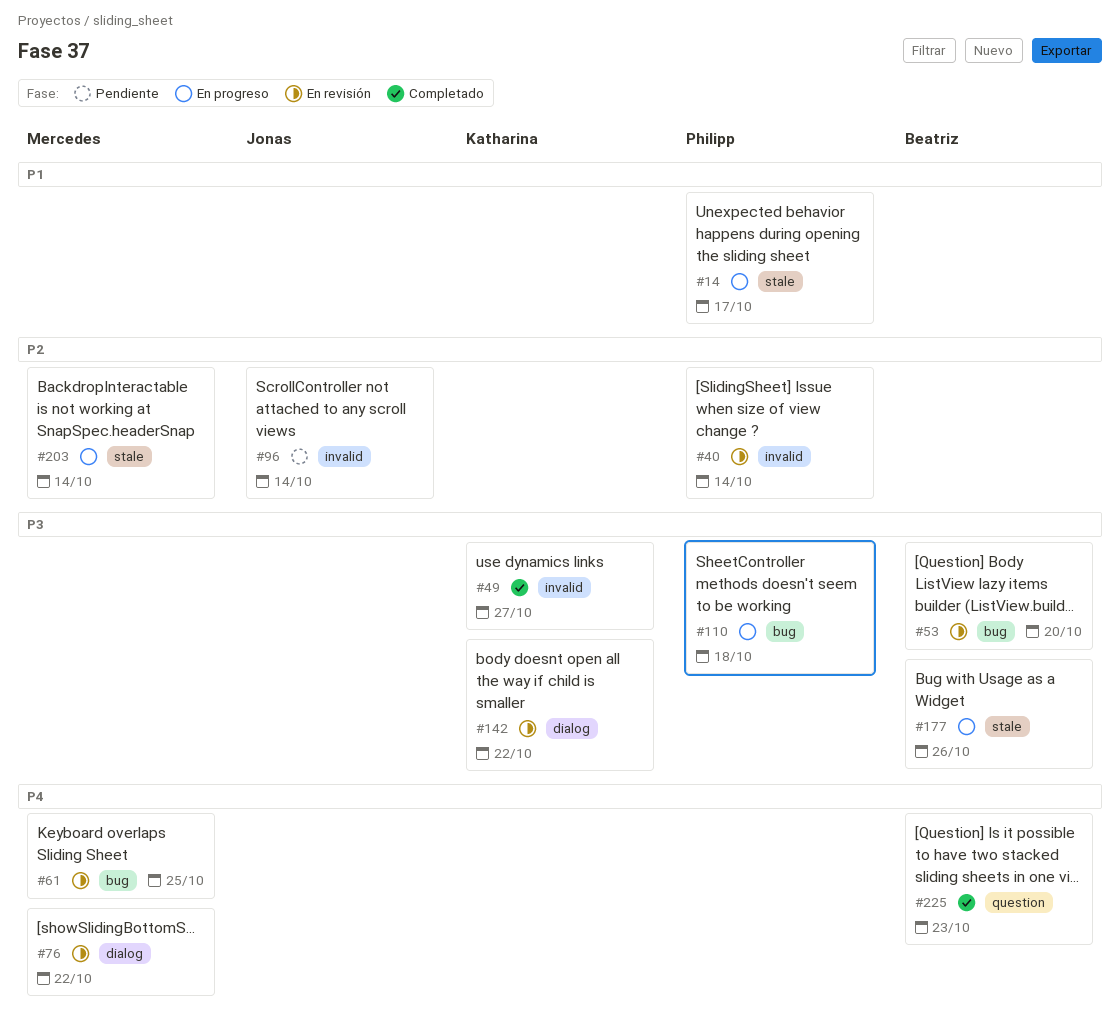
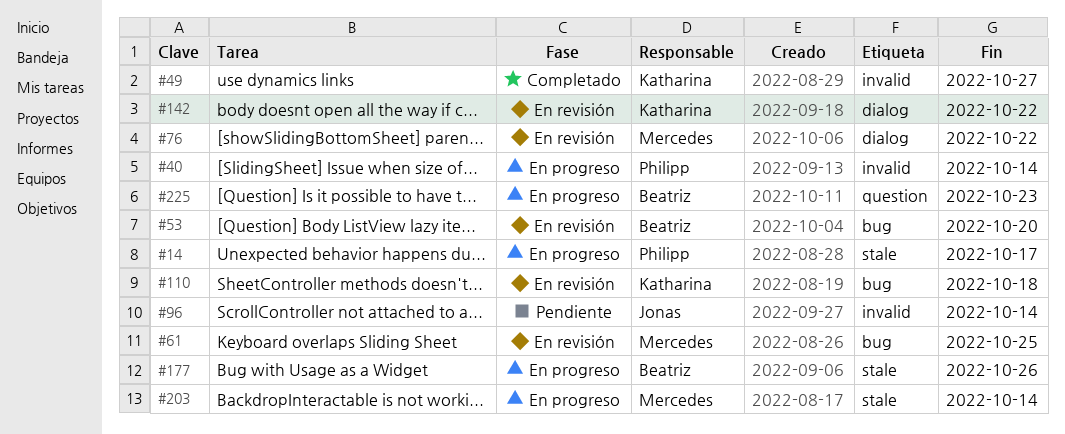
#40, status: En revisión -> En progreso
#110, status: En progreso -> En revisión
#110, owner: Philipp -> Katharina
#225, status: Completado -> En progreso

